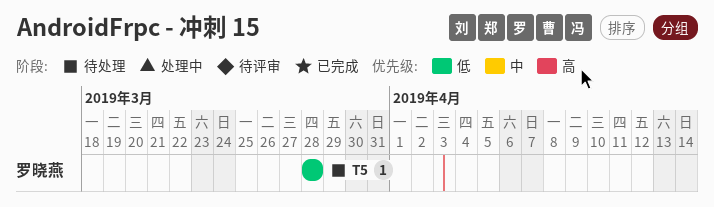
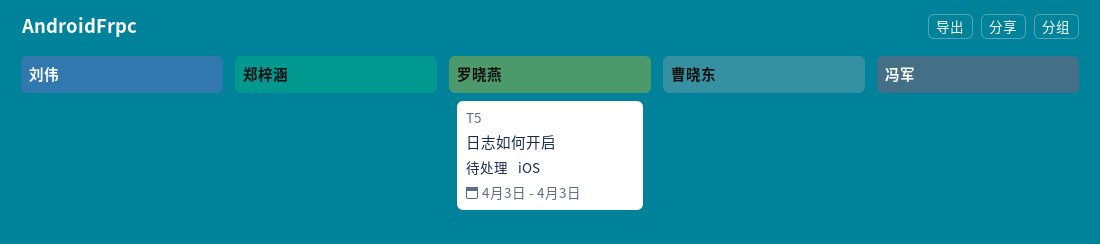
T5, start: Mar 28 -> Apr 3
T5, due: Mar 28 -> Apr 3

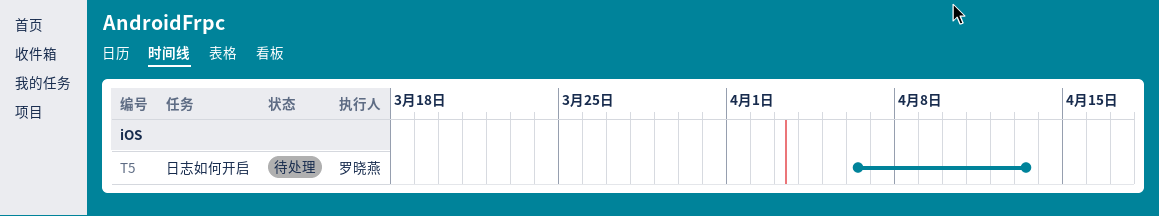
T5, start: Apr 3 -> Apr 6
T5, due: Apr 3 -> Apr 13

